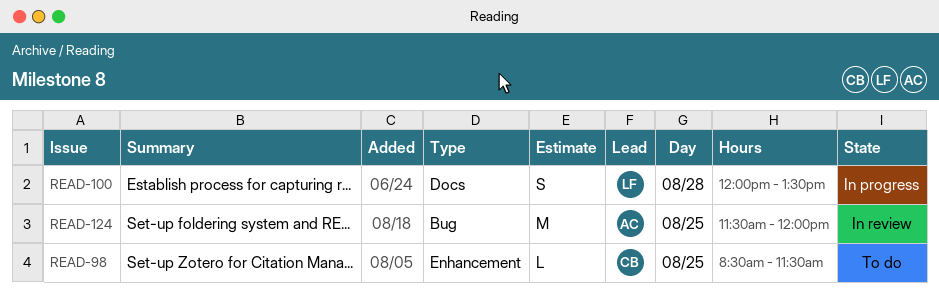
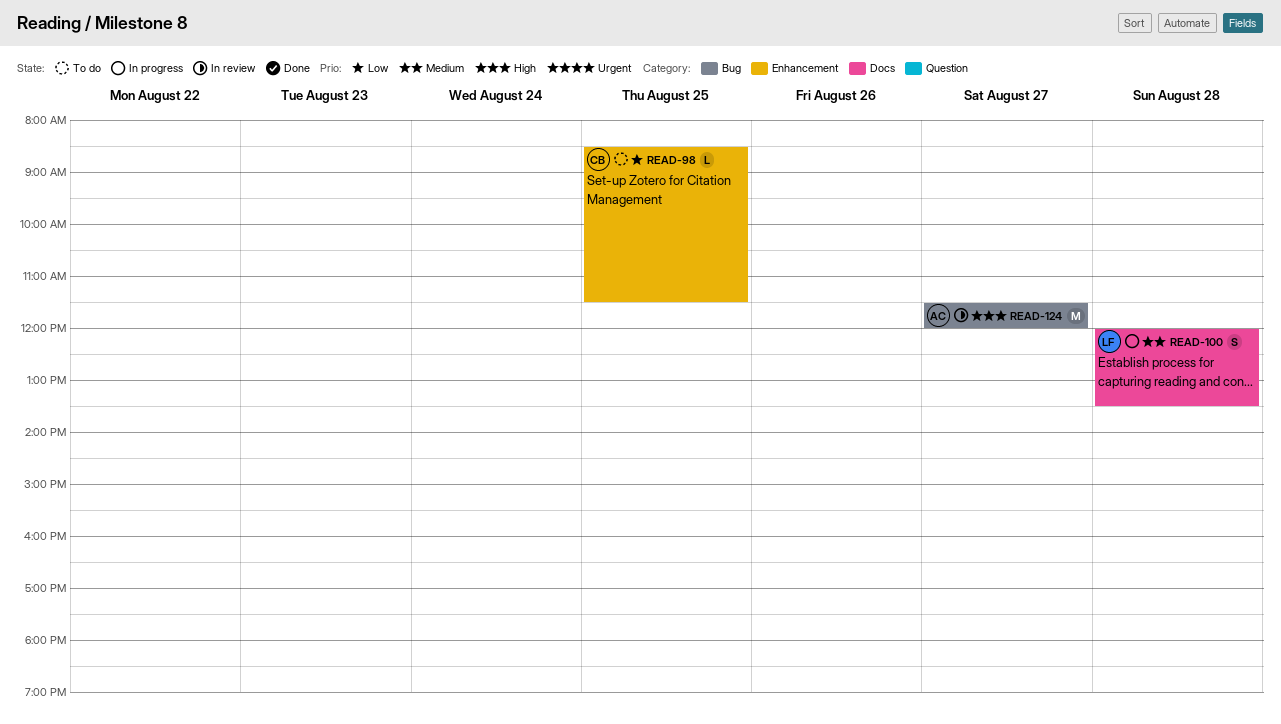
READ-124, day: Aug 25 -> Aug 27

